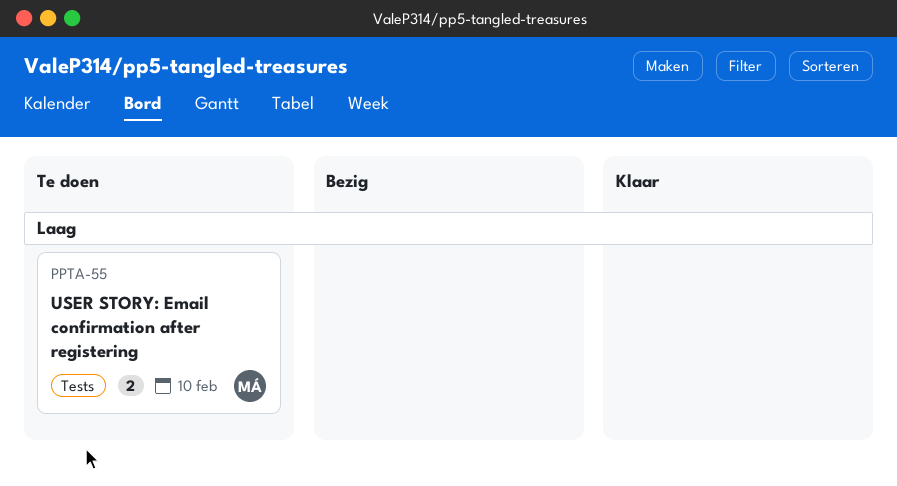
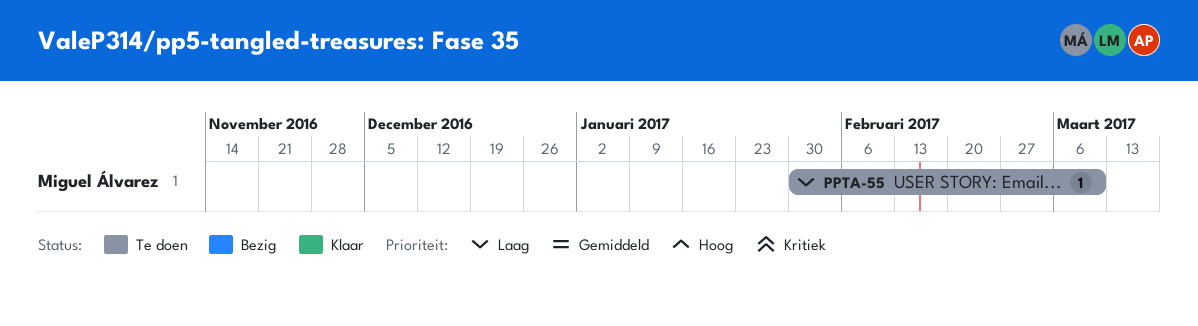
PPTA-55, estimate: 2 -> 1
PPTA-55, due: Feb 10 -> Mar 10

